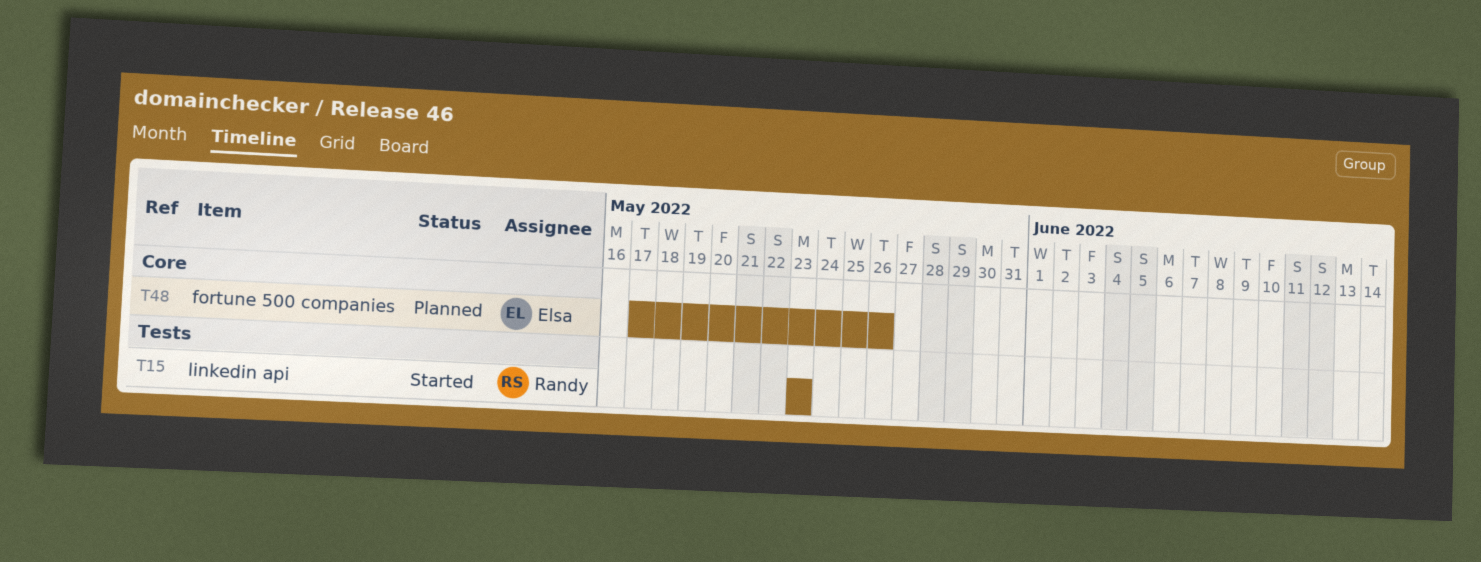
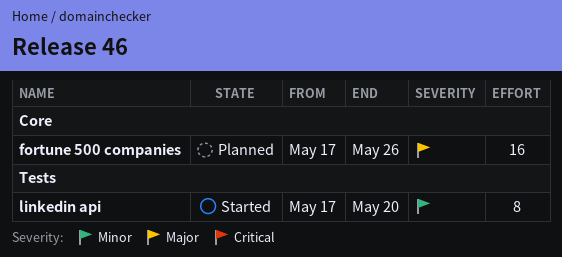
linkedin api, start: May 23 -> May 17
linkedin api, due: May 23 -> May 20

